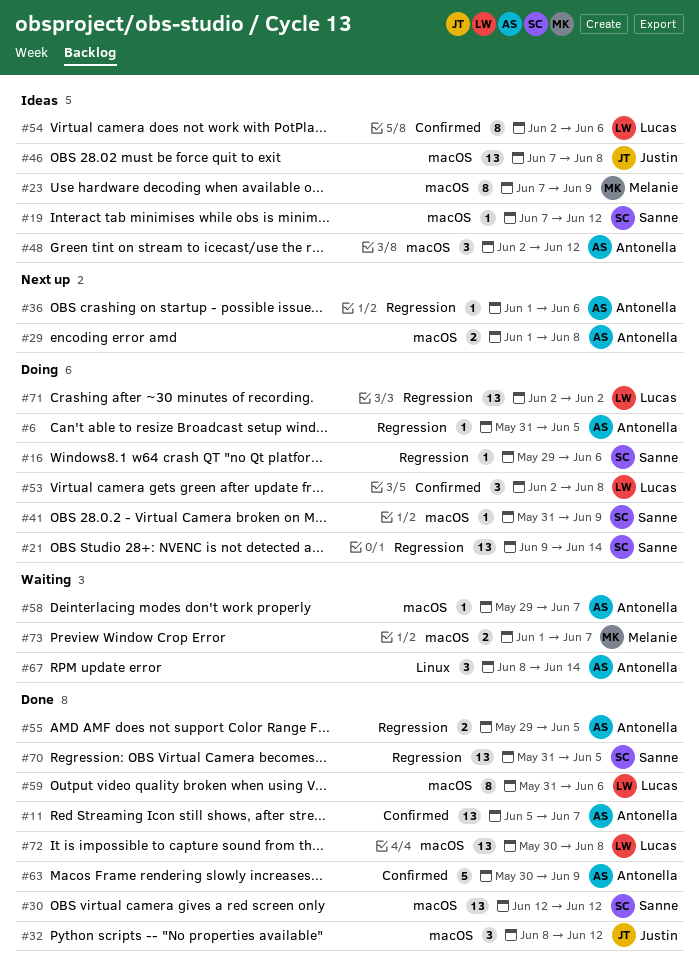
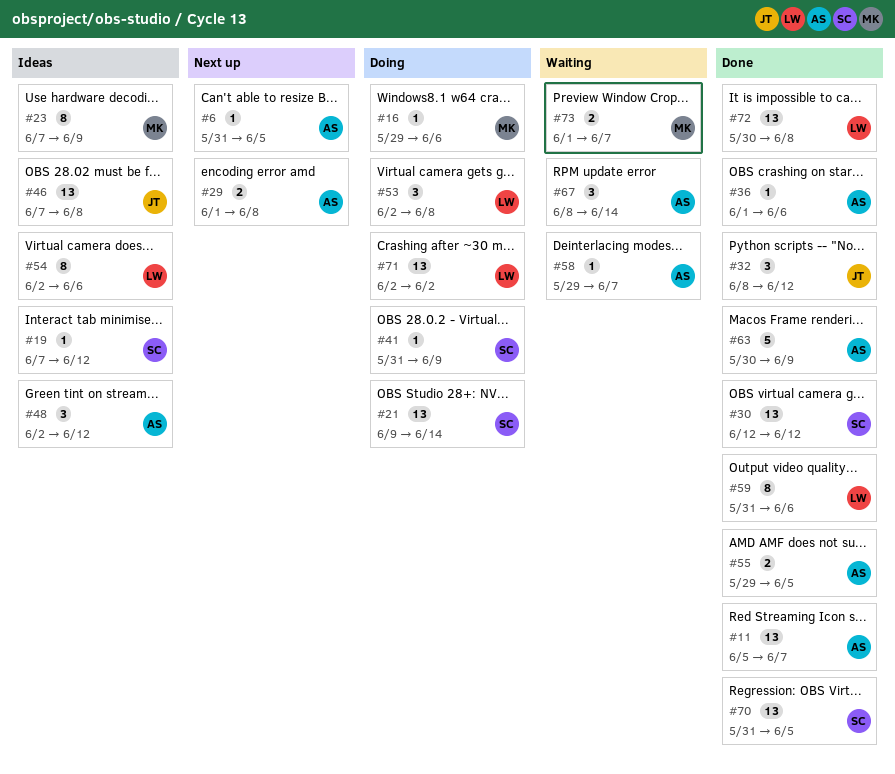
#6, status: Doing -> Next up
#16, owner: Sanne -> Melanie
#36, status: Next up -> Done

